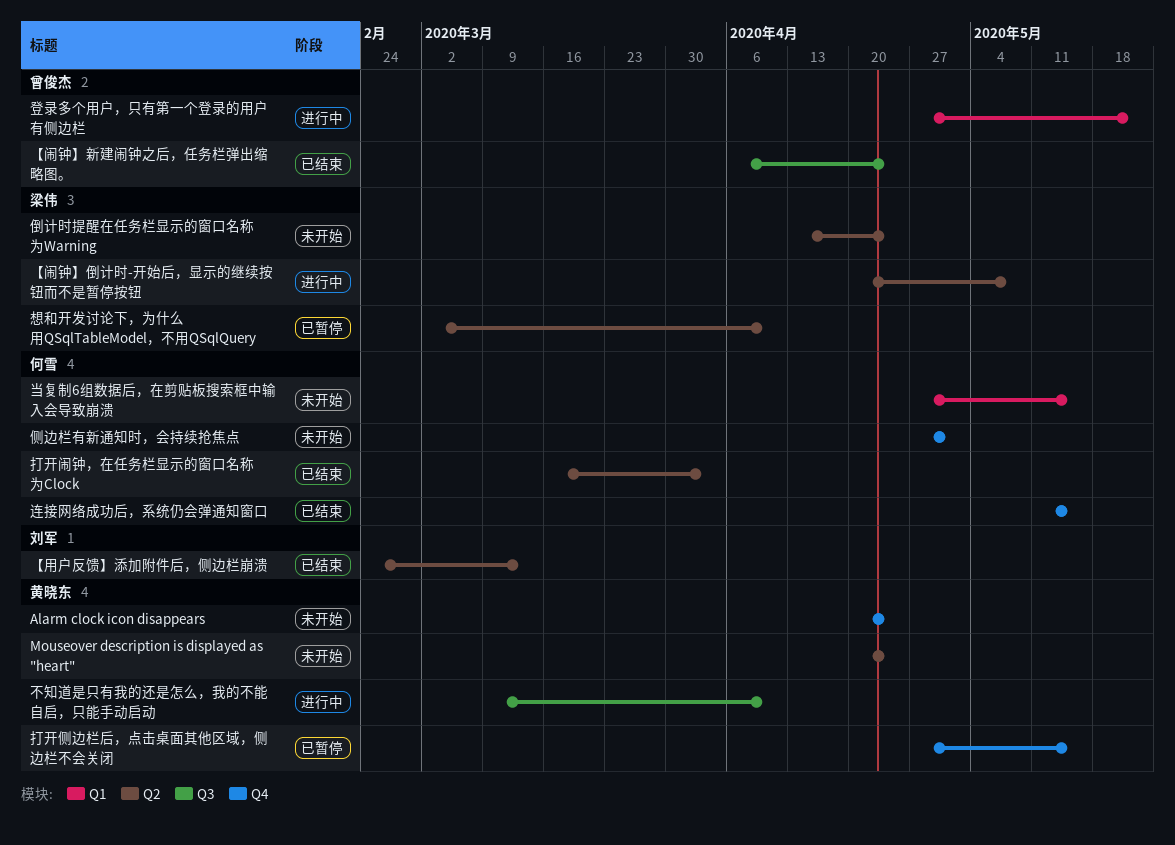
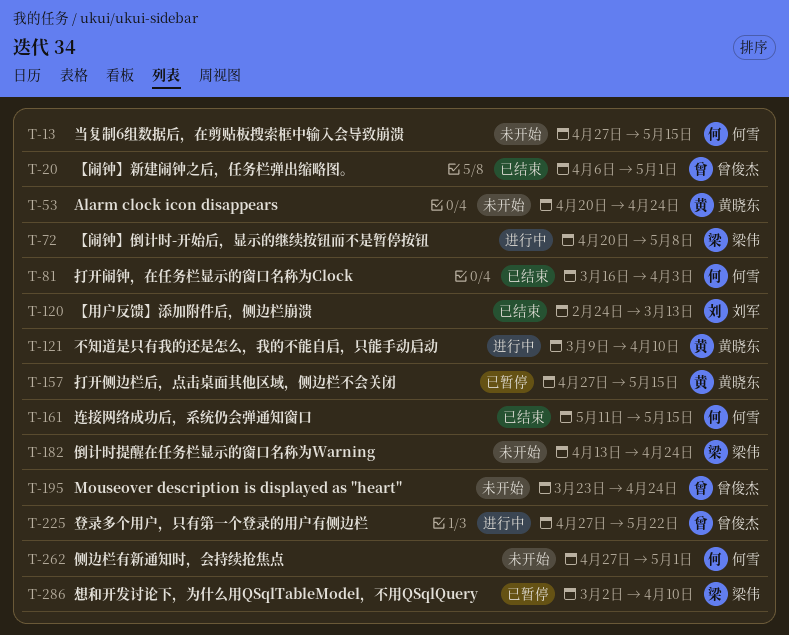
Mouseover description is displayed as "heart", owner: 黄晓东 -> 曾俊杰
Mouseover description is displayed as "heart", start: Apr 20 -> Mar 23
【闹钟】新建闹钟之后，任务栏弹出缩略图。, due: Apr 24 -> May 1

